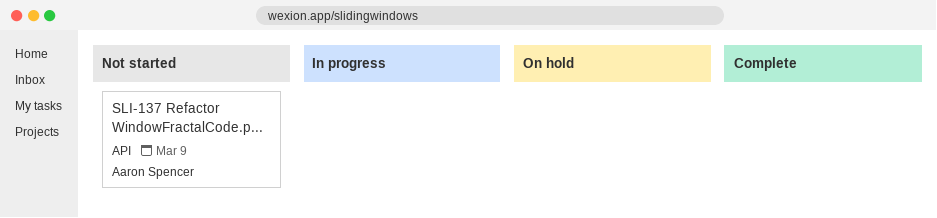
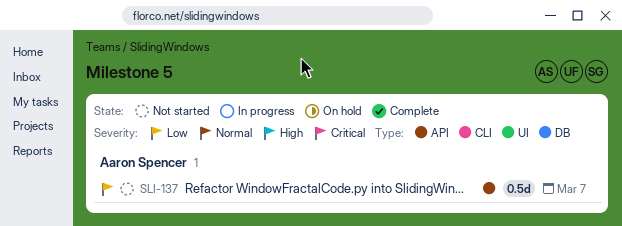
SLI-137, due: Mar 9 -> Mar 7

